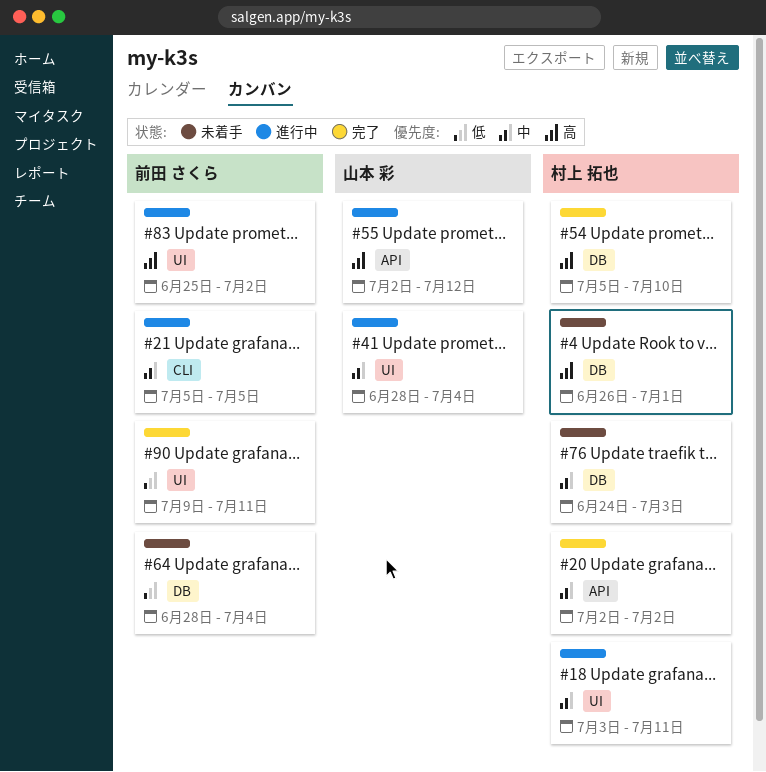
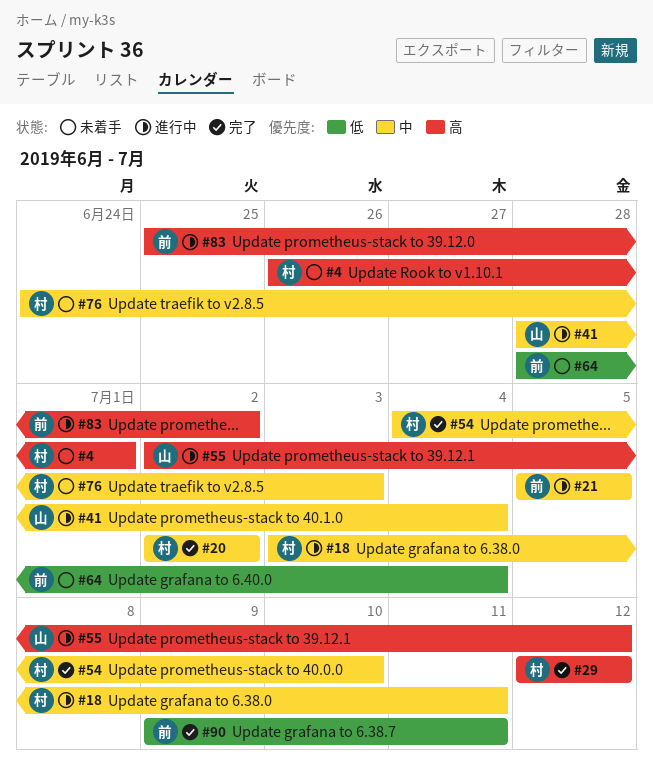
#29: none -> present
#54, priority: 高 -> 中
#54, start: Jul 5 -> Jul 4

